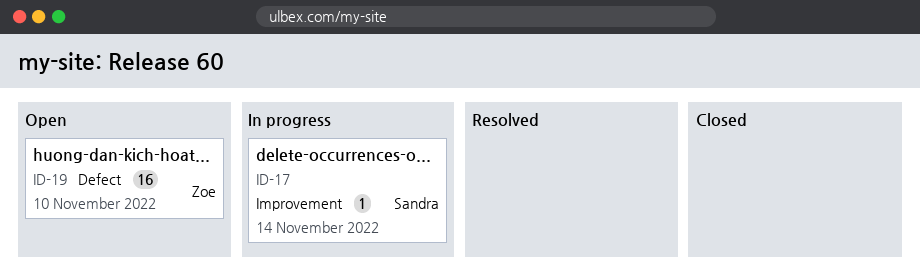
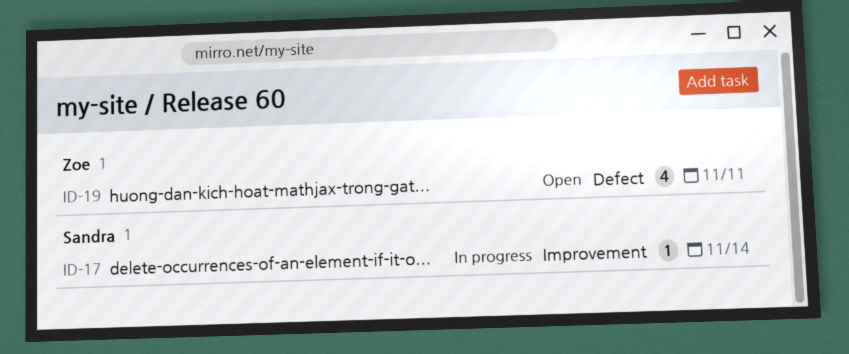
ID-19, estimate: 16 -> 4
ID-19, due: Nov 10 -> Nov 11

